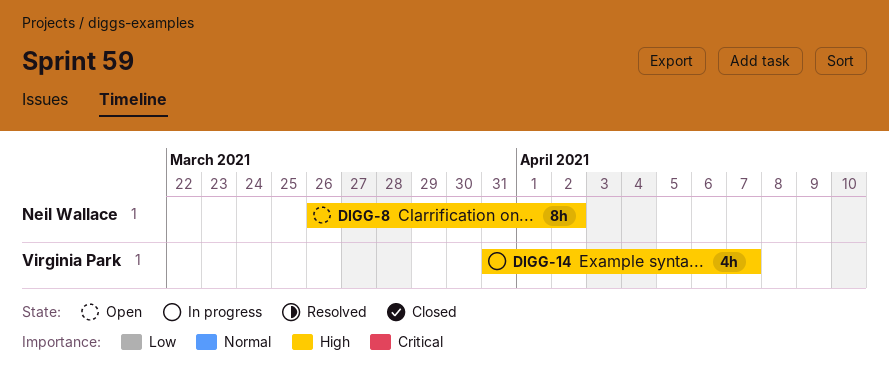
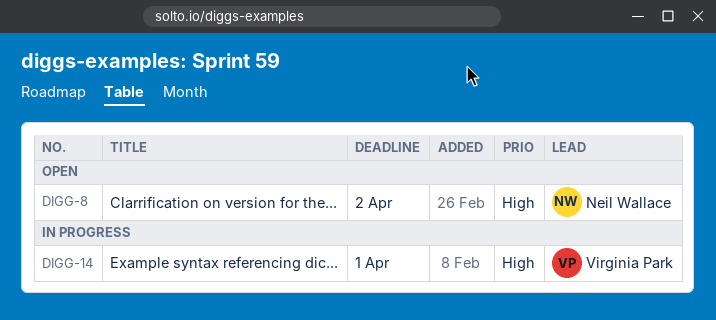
DIGG-14, due: Apr 7 -> Apr 1

